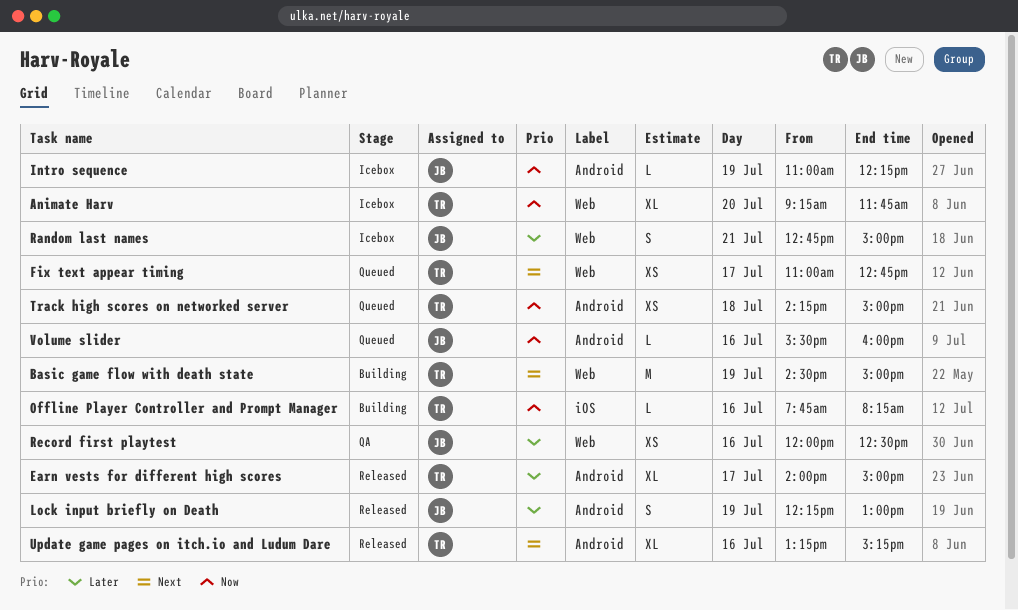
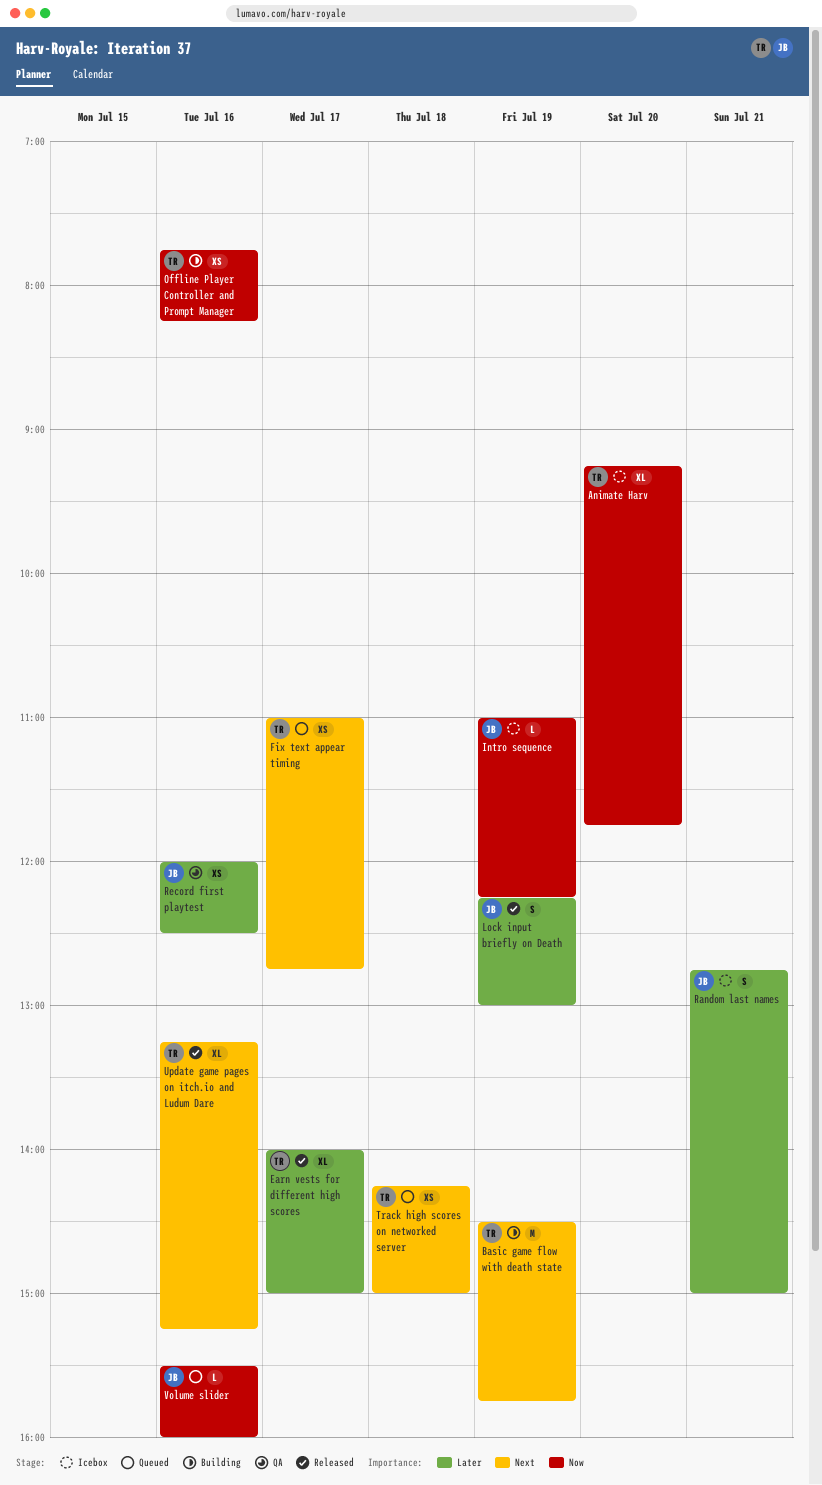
Basic game flow with death state, ends: 15:00 -> 15:45
Offline Player Controller and Prompt Manager, estimate: L -> XS
Track high scores on networked server, priority: Now -> Next

